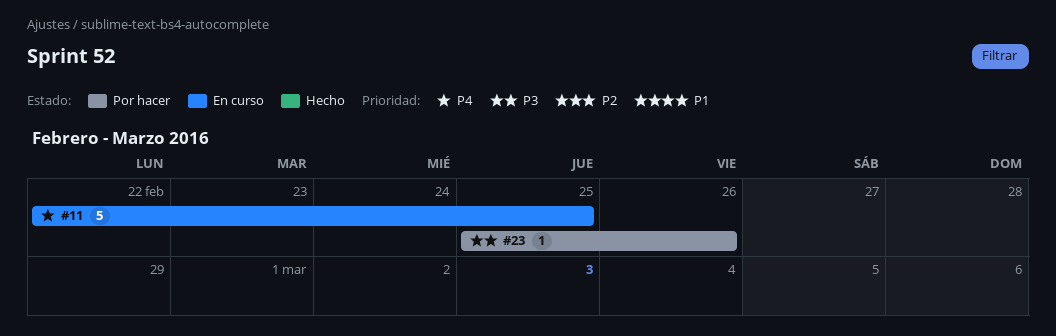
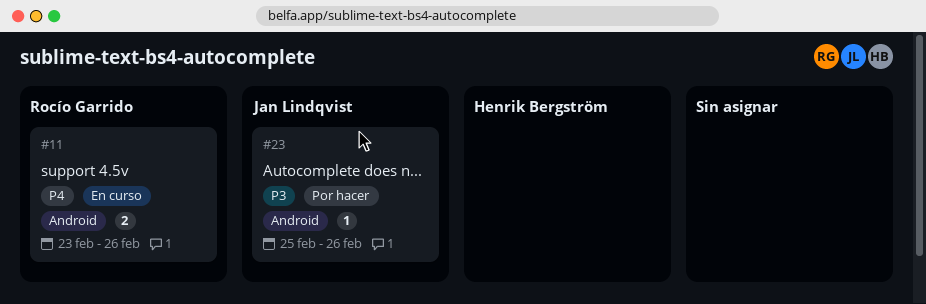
#11, estimate: 5 -> 2
#11, start: Feb 22 -> Feb 23
#11, due: Feb 25 -> Feb 26

